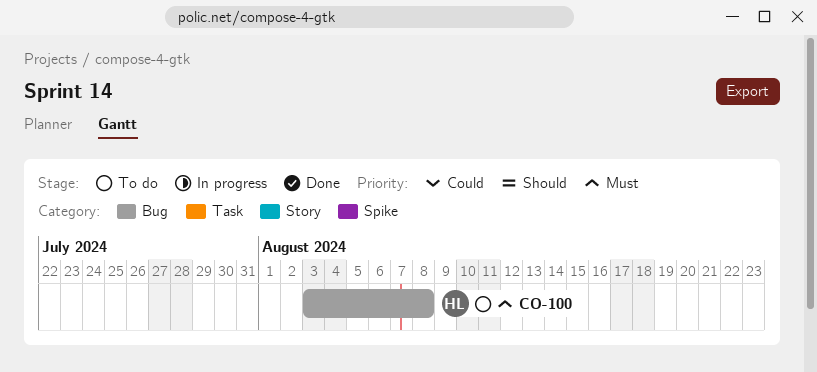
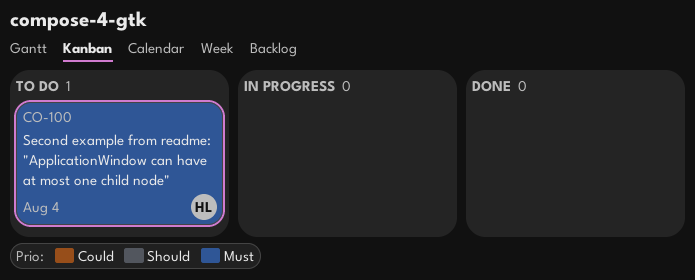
CO-100, due: Aug 8 -> Aug 4

